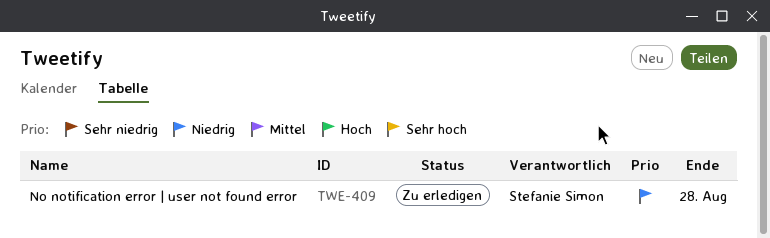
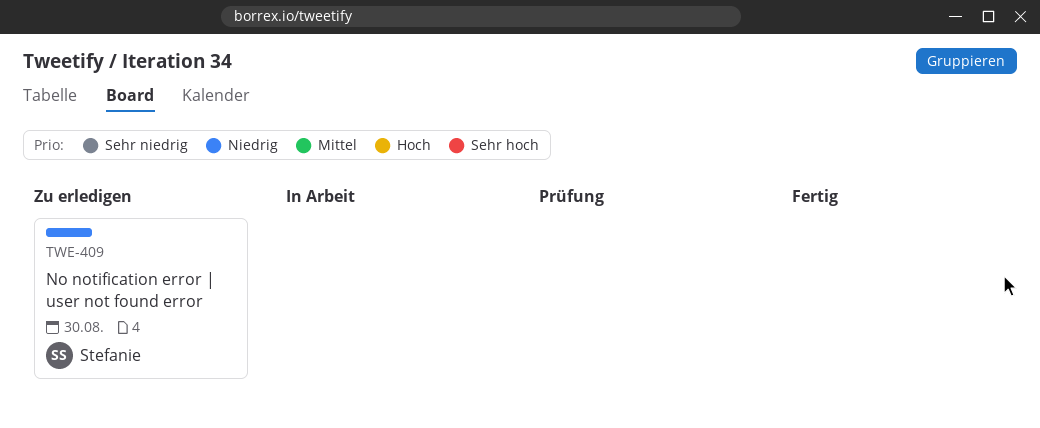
TWE-409, due: Aug 28 -> Aug 30

